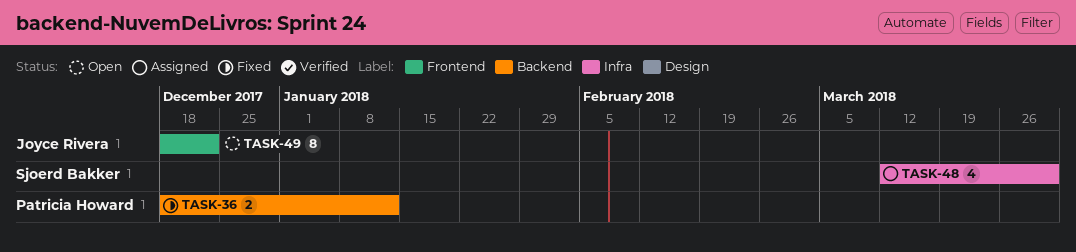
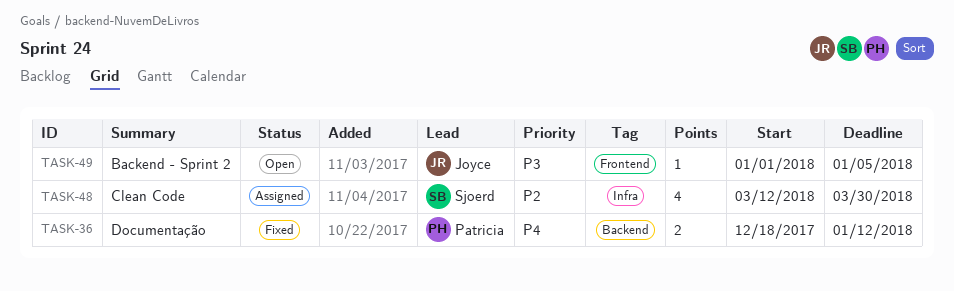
TASK-49, estimate: 8 -> 1
TASK-49, start: Dec 18 -> Jan 1
TASK-49, due: Dec 22 -> Jan 5

